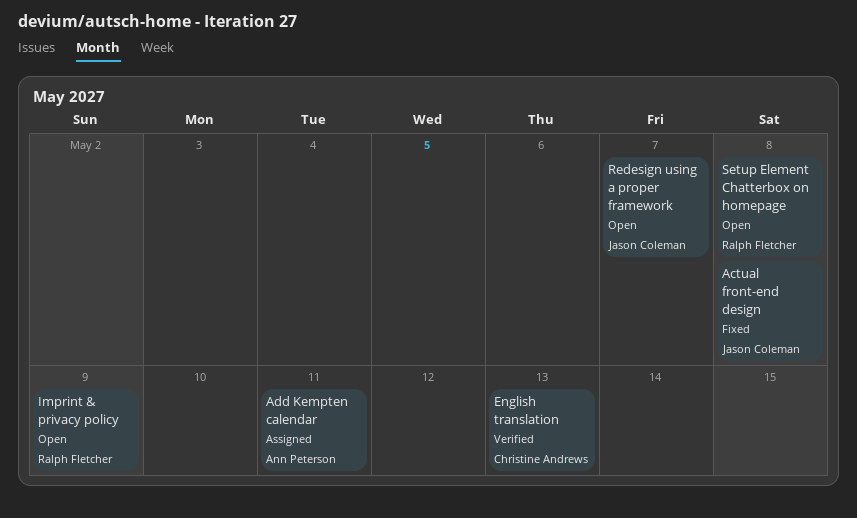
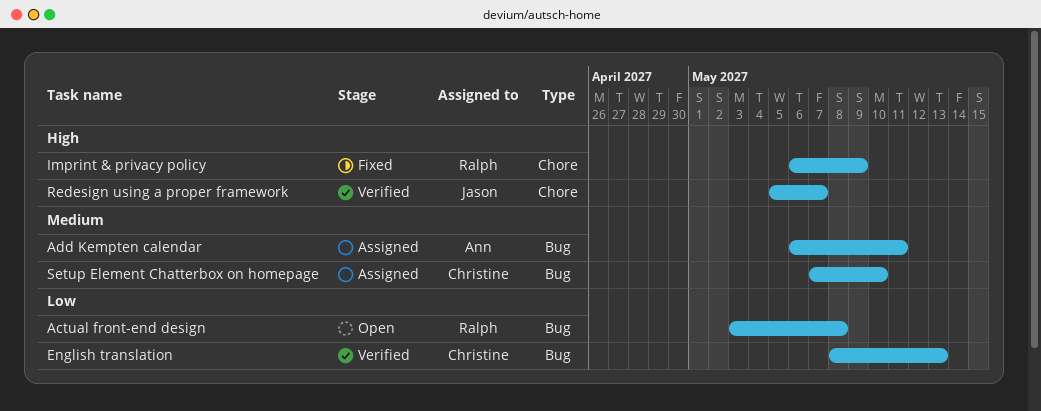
Actual front-end design, status: Fixed -> Open
Actual front-end design, owner: Jason Coleman -> Ralph Fletcher
Imprint & privacy policy, status: Open -> Fixed
Redesign using a proper framework, status: Open -> Verified
Setup Element Chatterbox on homepage, status: Open -> Assigned
Setup Element Chatterbox on homepage, owner: Ralph Fletcher -> Christine Andrews
Setup Element Chatterbox on homepage, due: May 8 -> May 10

